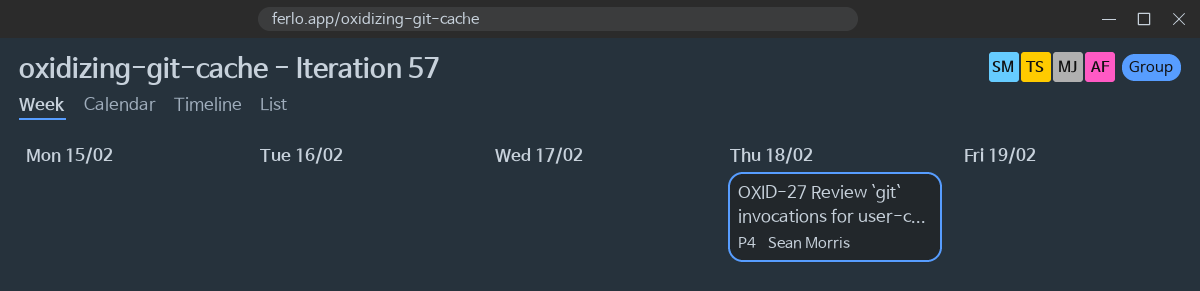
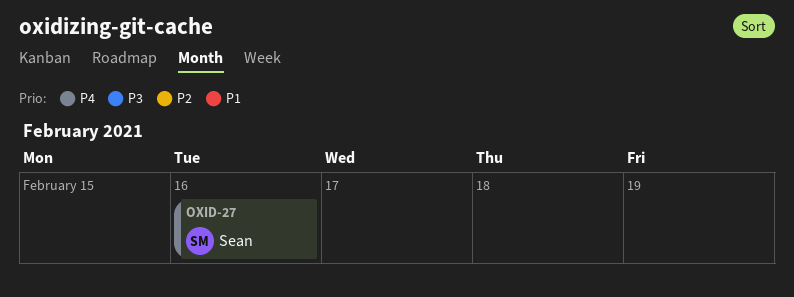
OXID-27, due: Feb 18 -> Feb 16

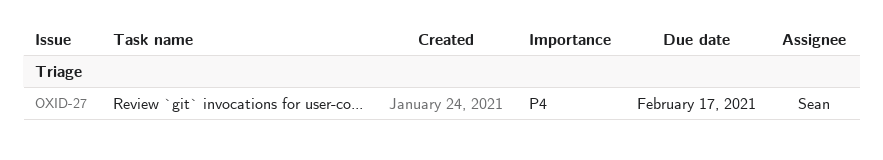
OXID-27, due: Feb 16 -> Feb 17

